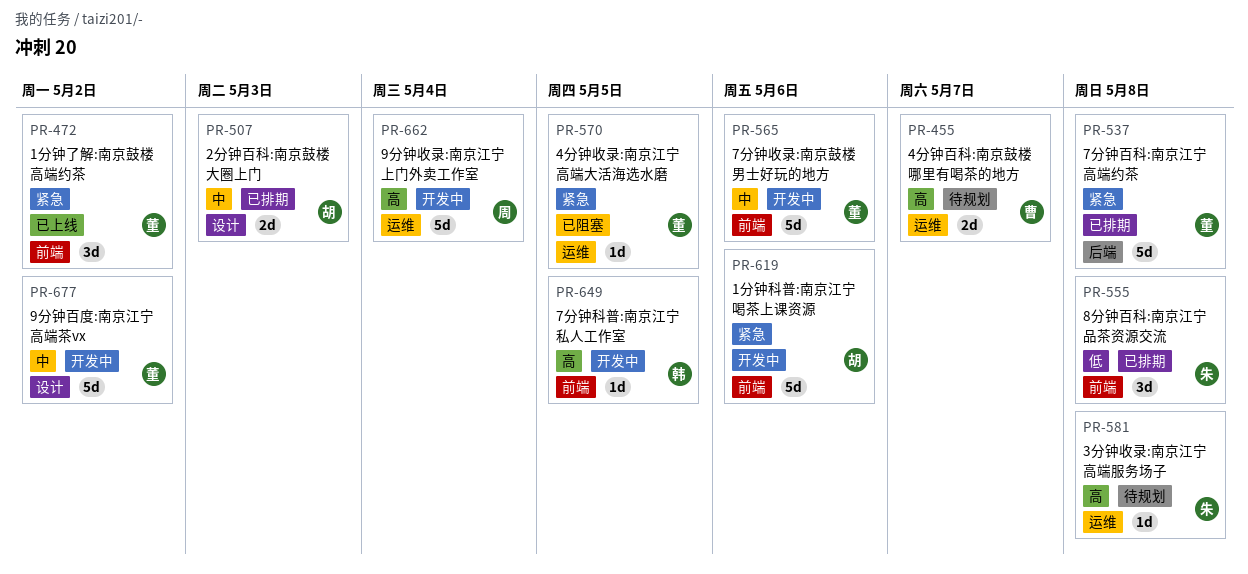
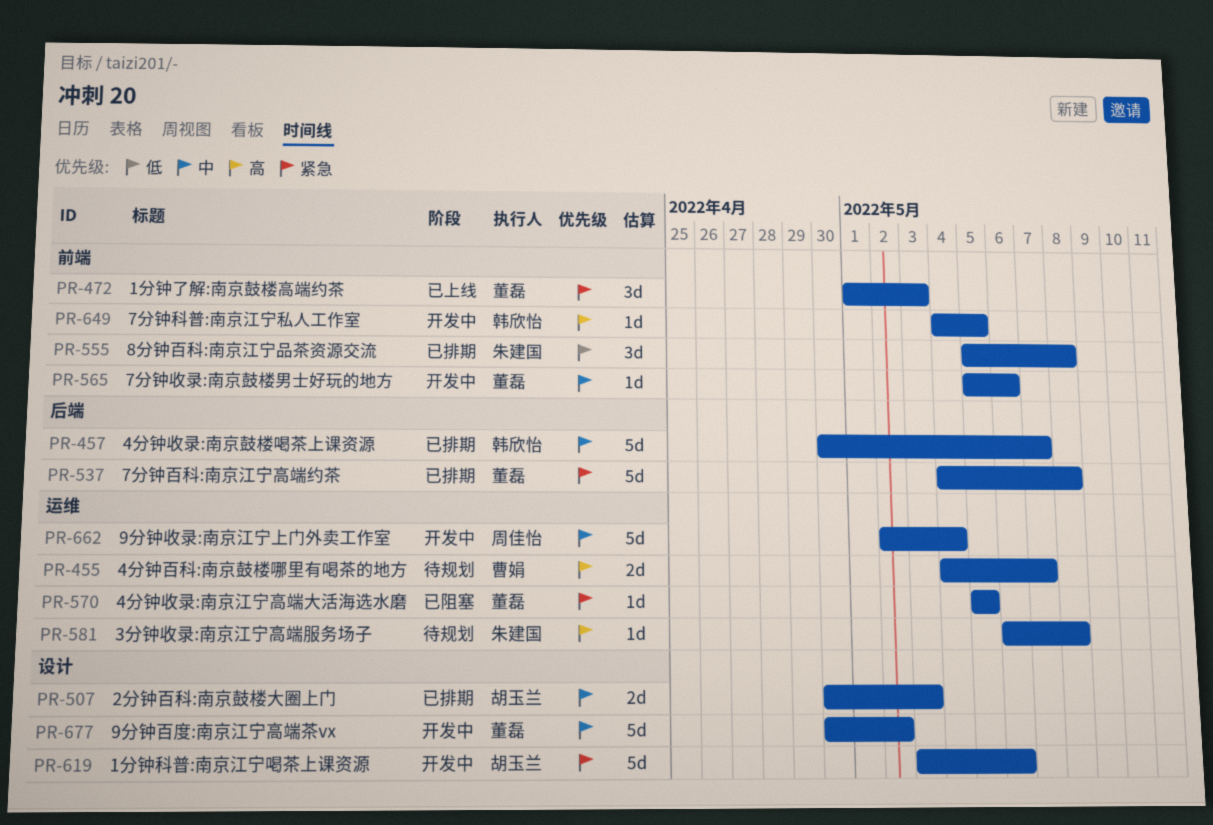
PR-457: none -> present
PR-472, due: May 2 -> May 3
PR-565, estimate: 5d -> 1d
PR-619, label: 前端 -> 设计
PR-662, priority: 高 -> 中

